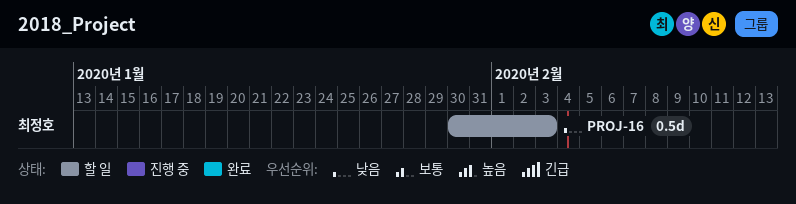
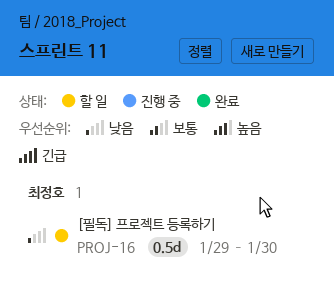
PROJ-16, start: Jan 30 -> Jan 29
PROJ-16, due: Feb 3 -> Jan 30

